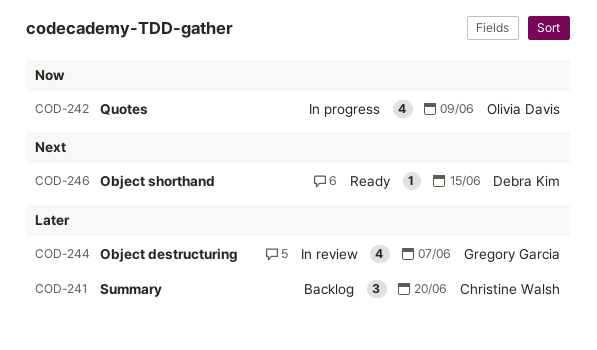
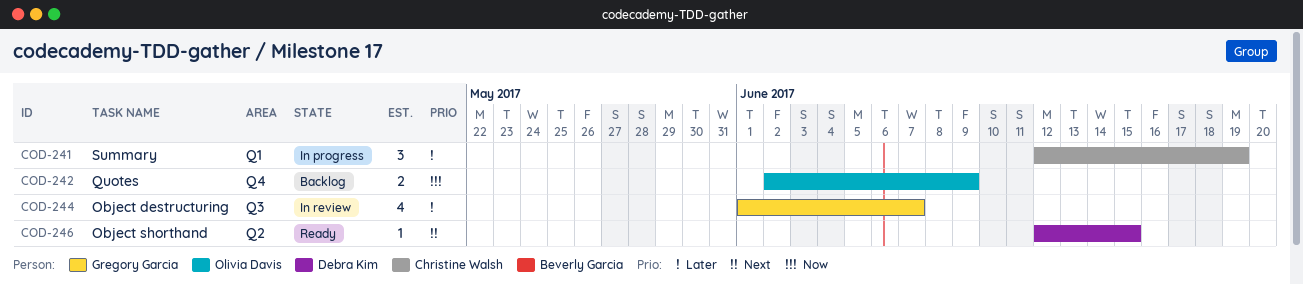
COD-241, status: Backlog -> In progress
COD-241, due: Jun 20 -> Jun 19
COD-242, status: In progress -> Backlog
COD-242, estimate: 4 -> 2

